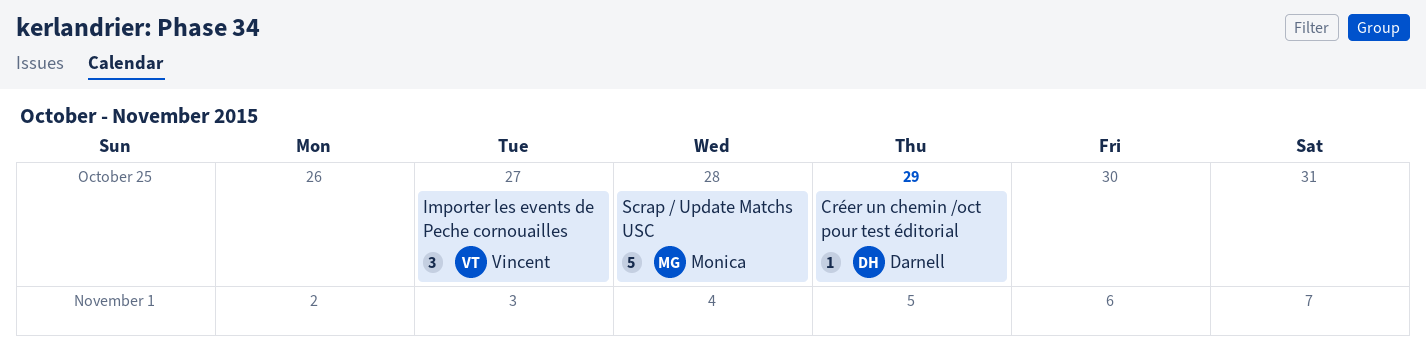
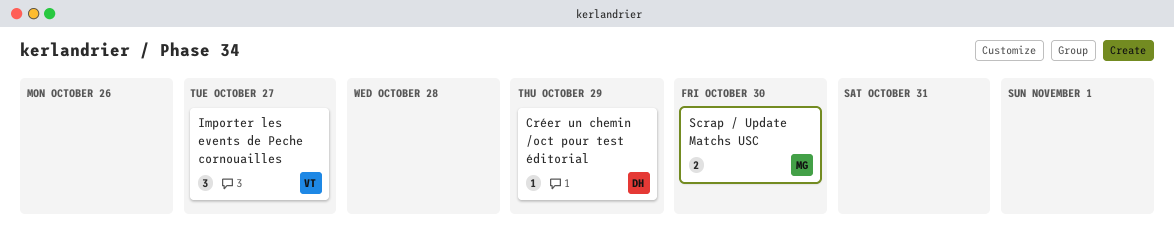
Scrap / Update Matchs USC, estimate: 5 -> 2
Scrap / Update Matchs USC, due: Oct 28 -> Oct 30

